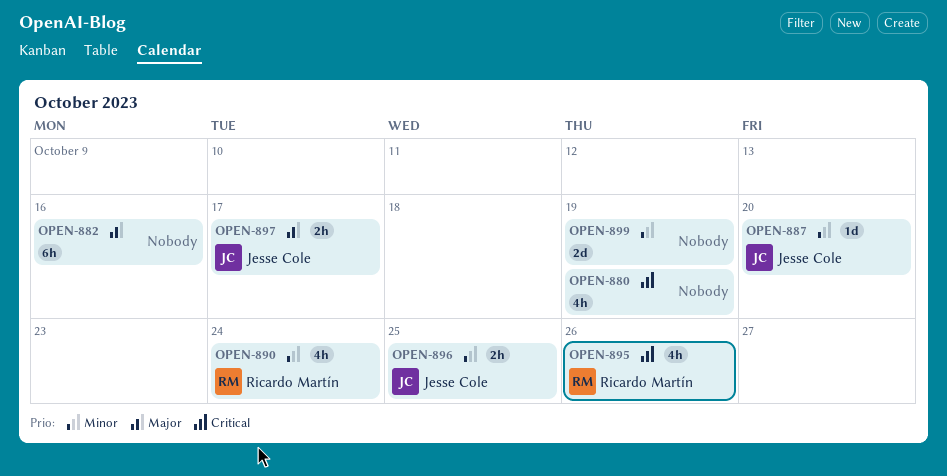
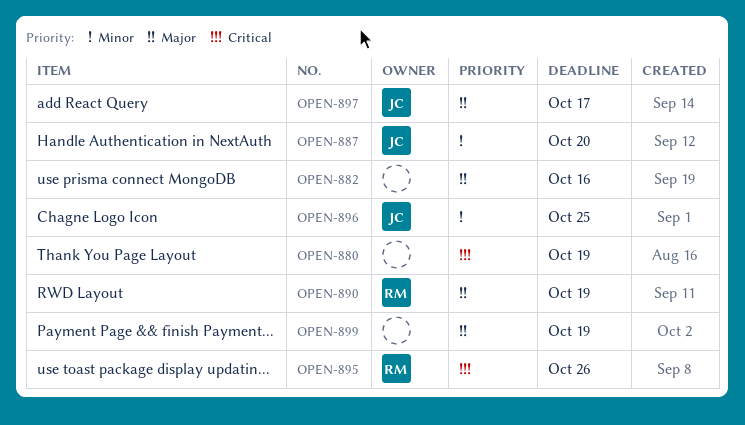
OPEN-890, priority: Minor -> Major
OPEN-890, due: Oct 24 -> Oct 19
OPEN-899, priority: Minor -> Major

